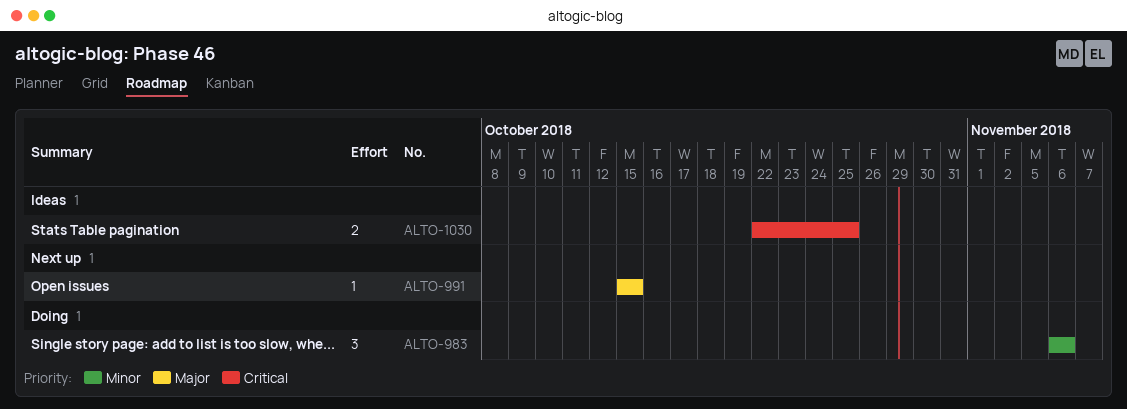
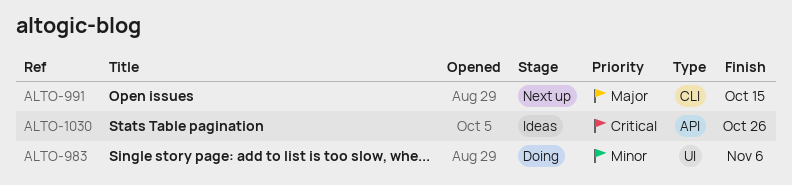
ALTO-1030, due: Oct 25 -> Oct 26

